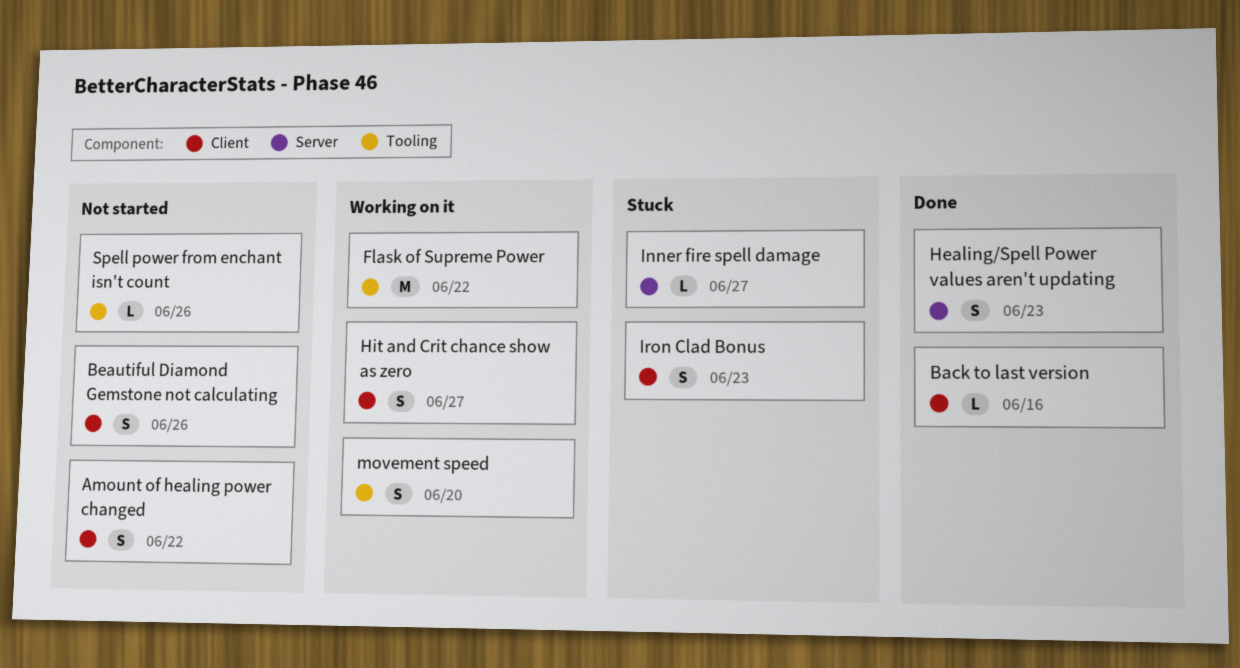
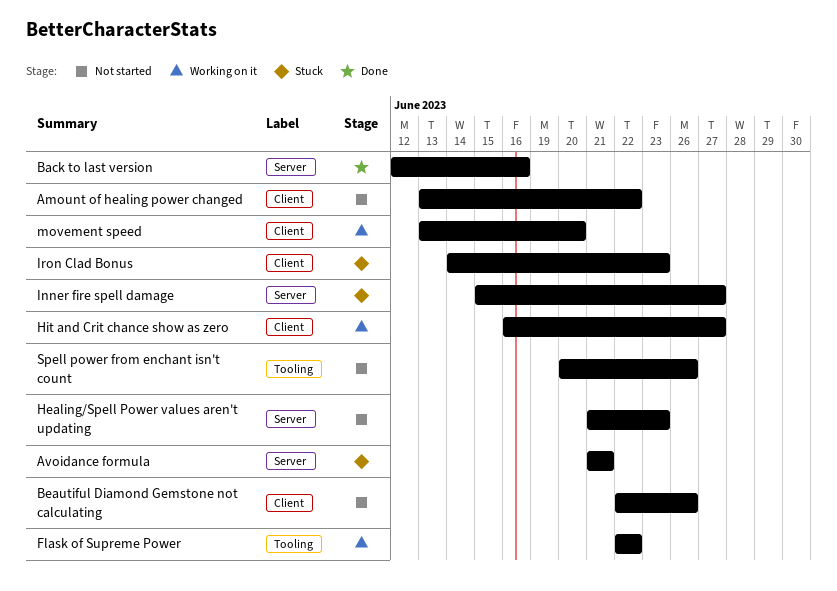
Avoidance formula: none -> present
Back to last version, label: Client -> Server
Healing/Spell Power values aren't updating, status: Done -> Not started
movement speed, label: Tooling -> Client

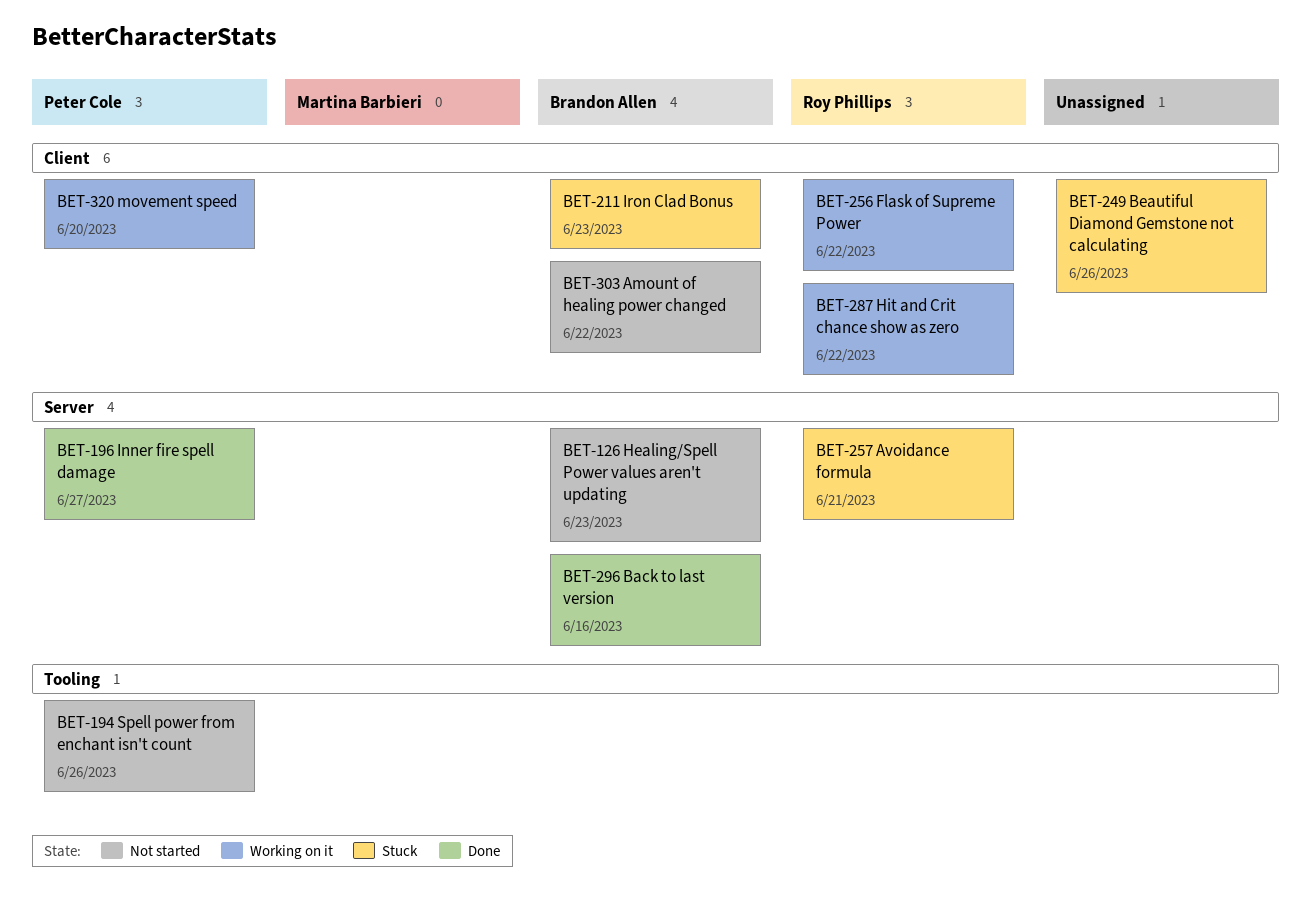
Beautiful Diamond Gemstone not calculating, status: Not started -> Stuck
Flask of Supreme Power, label: Tooling -> Client
Hit and Crit chance show as zero, due: Jun 27 -> Jun 22
Inner fire spell damage, status: Stuck -> Done

